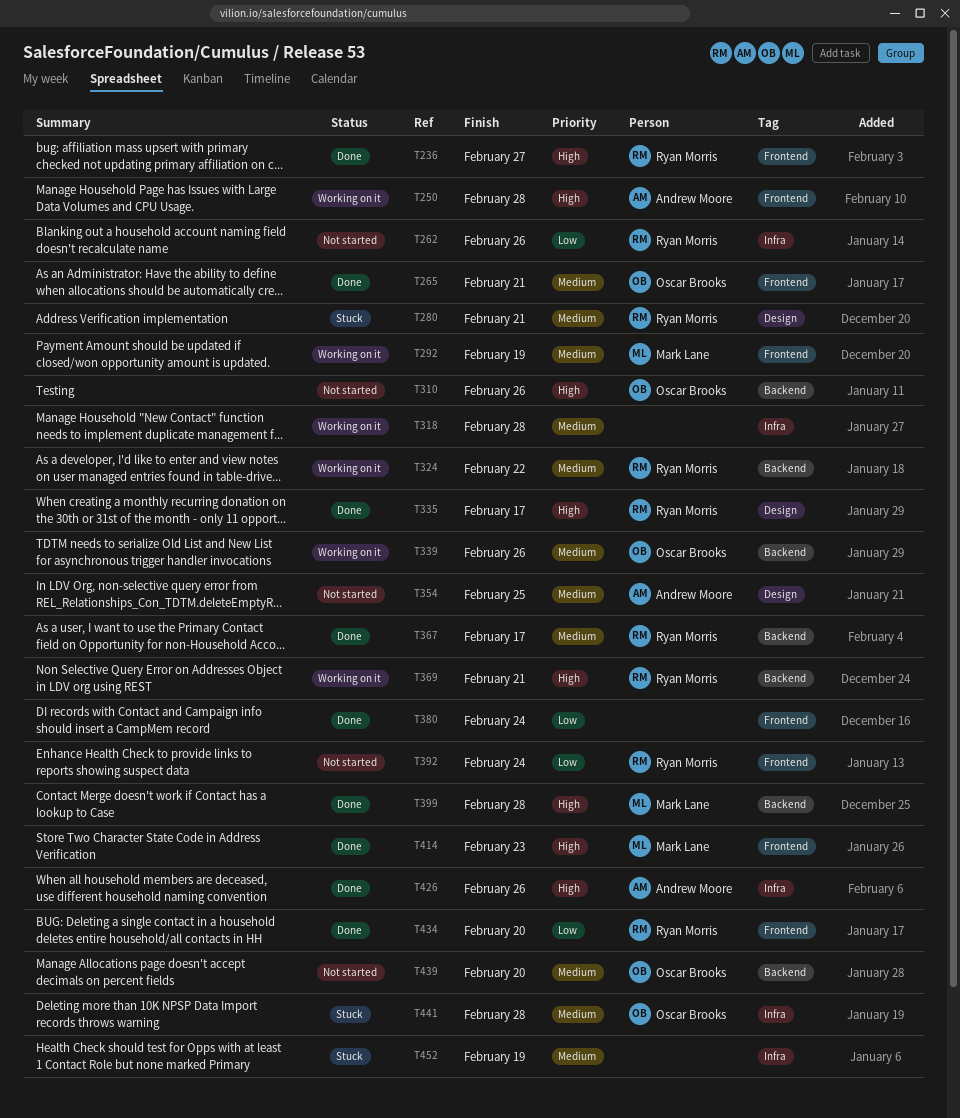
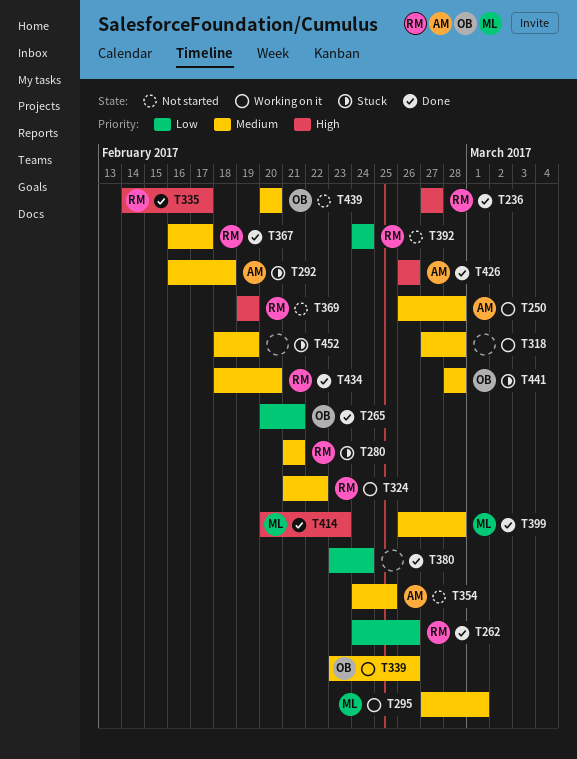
T250, priority: High -> Medium
T262, status: Not started -> Done
T265, priority: Medium -> Low
T292, status: Working on it -> Stuck
T292, owner: Mark Lane -> Andrew Moore
T292, due: Feb 19 -> Feb 18
T295: none -> present
T310: present -> none
T369, status: Working on it -> Not started
T369, due: Feb 21 -> Feb 19
T399, priority: High -> Medium
T434, priority: Low -> Medium

